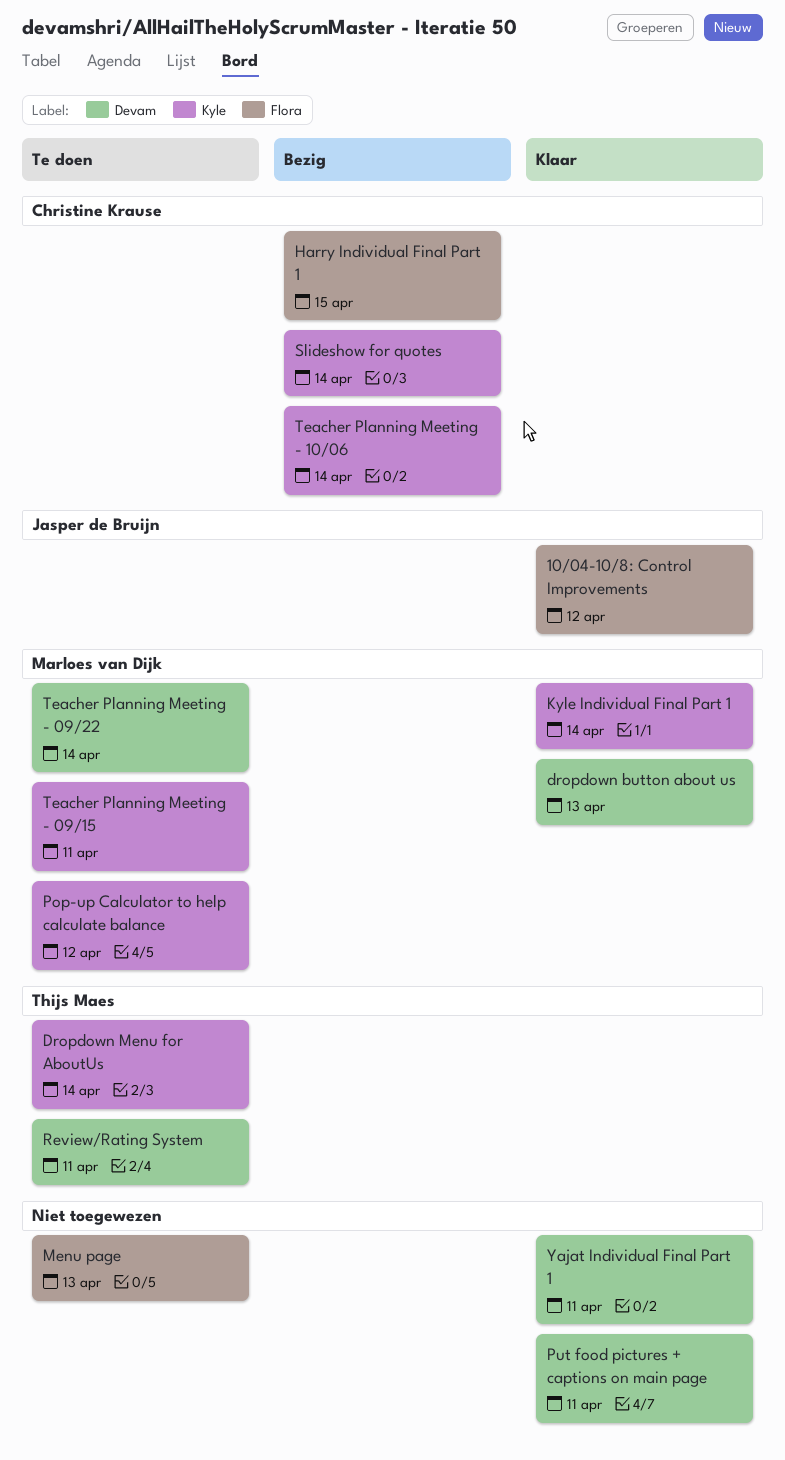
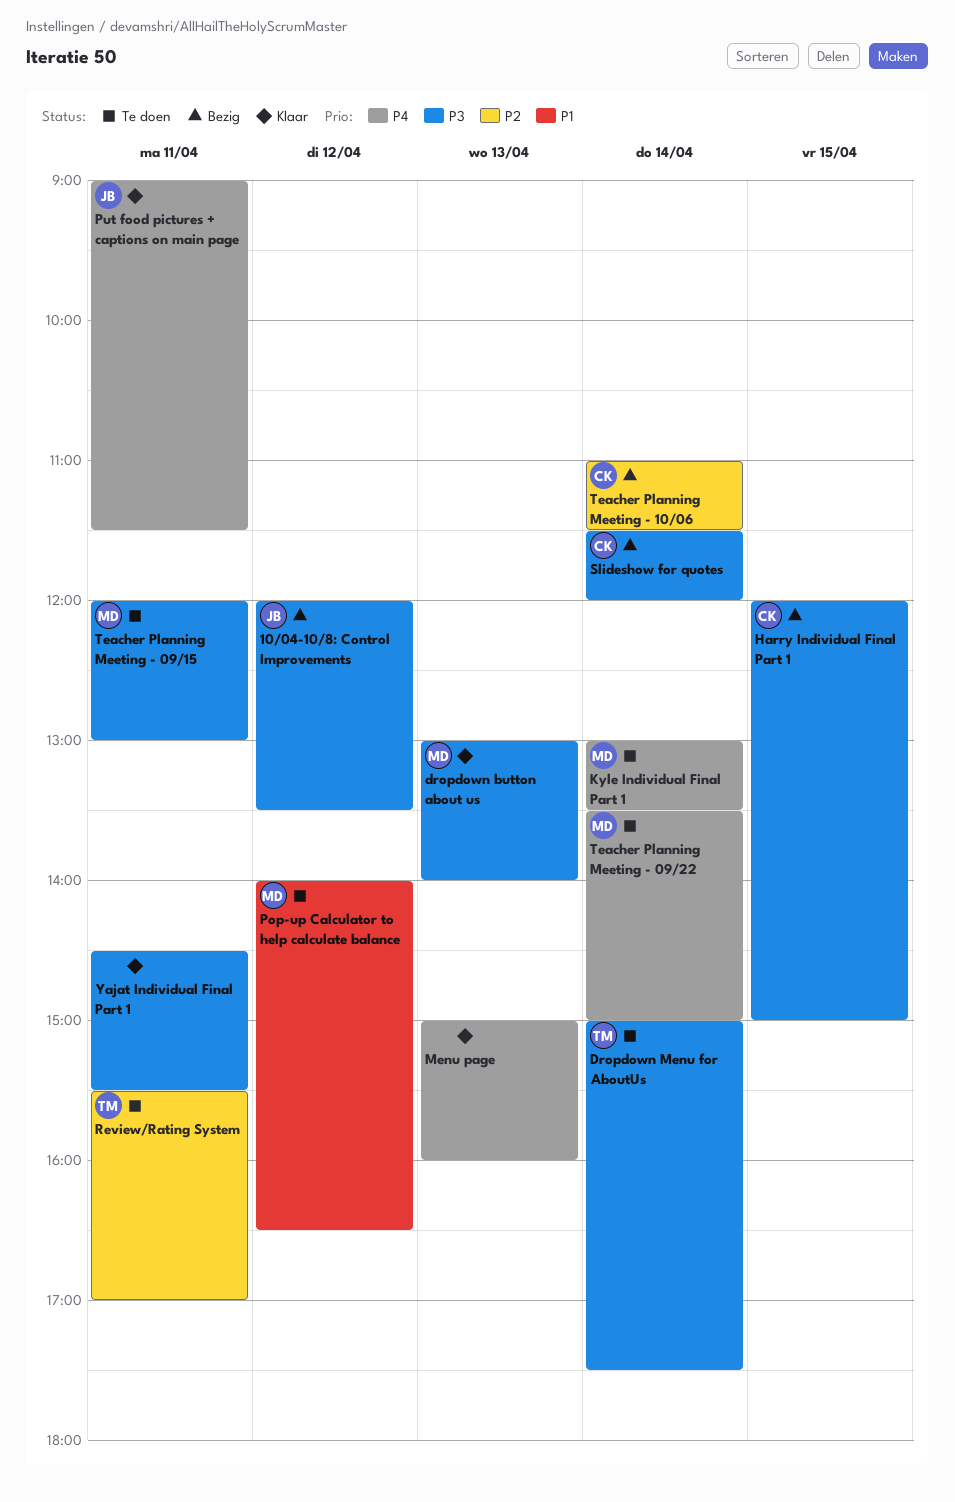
10/04-10/8: Control Improvements, status: Klaar -> Bezig
Kyle Individual Final Part 1, status: Klaar -> Te doen
Menu page, status: Te doen -> Klaar
Put food pictures + captions on main page, owner: none -> Jasper de Bruijn

